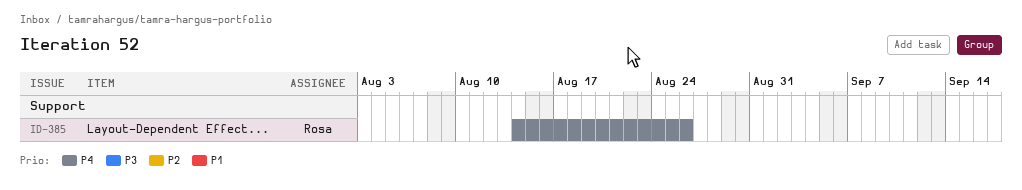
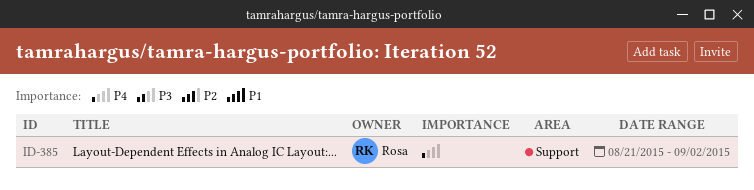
ID-385, start: Aug 14 -> Aug 21
ID-385, due: Aug 26 -> Sep 2

